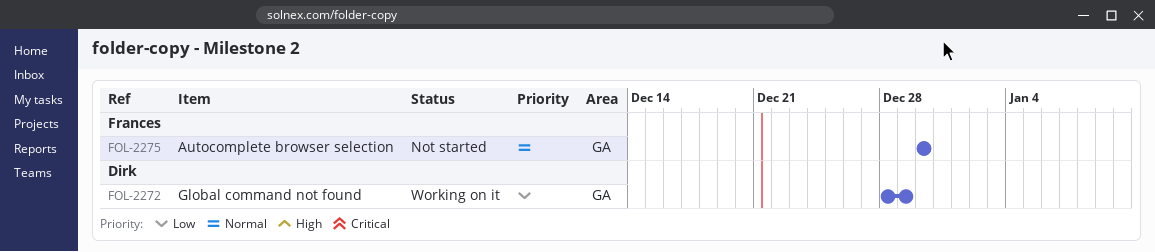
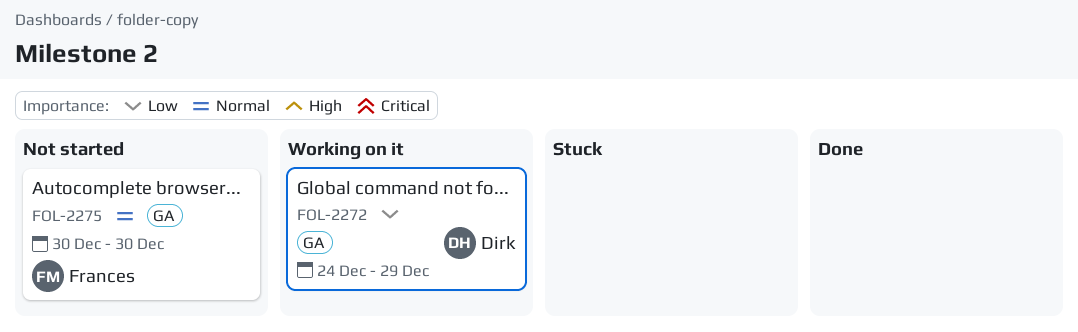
FOL-2272, start: Dec 28 -> Dec 24

